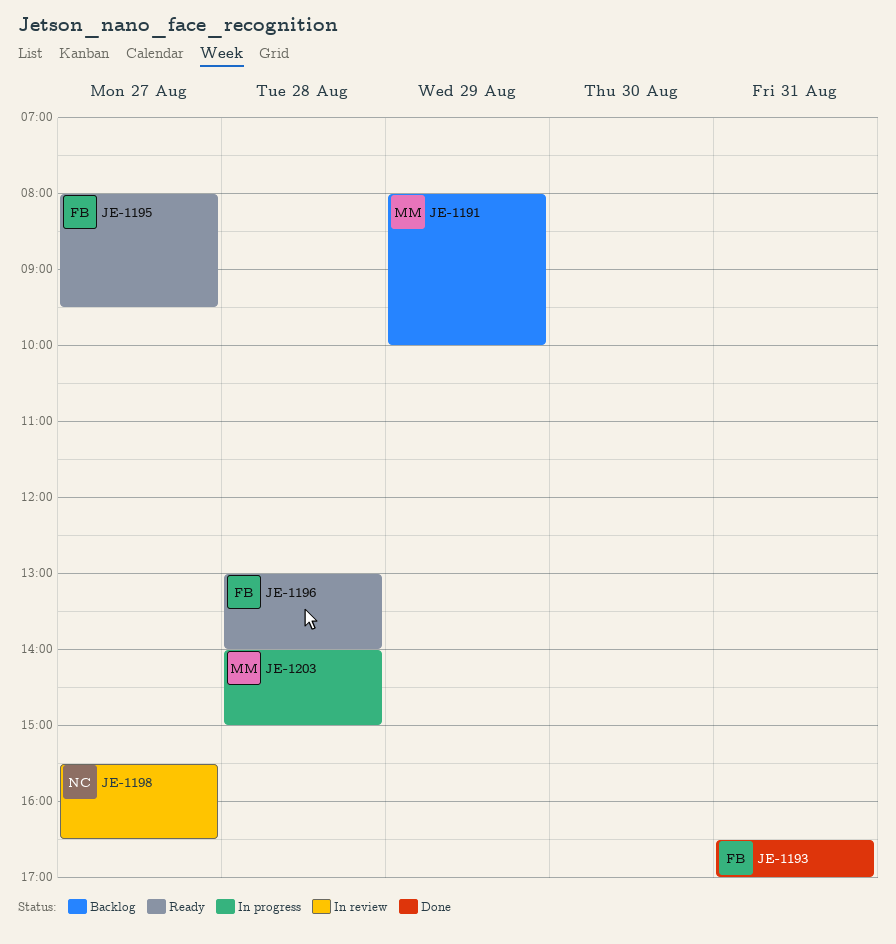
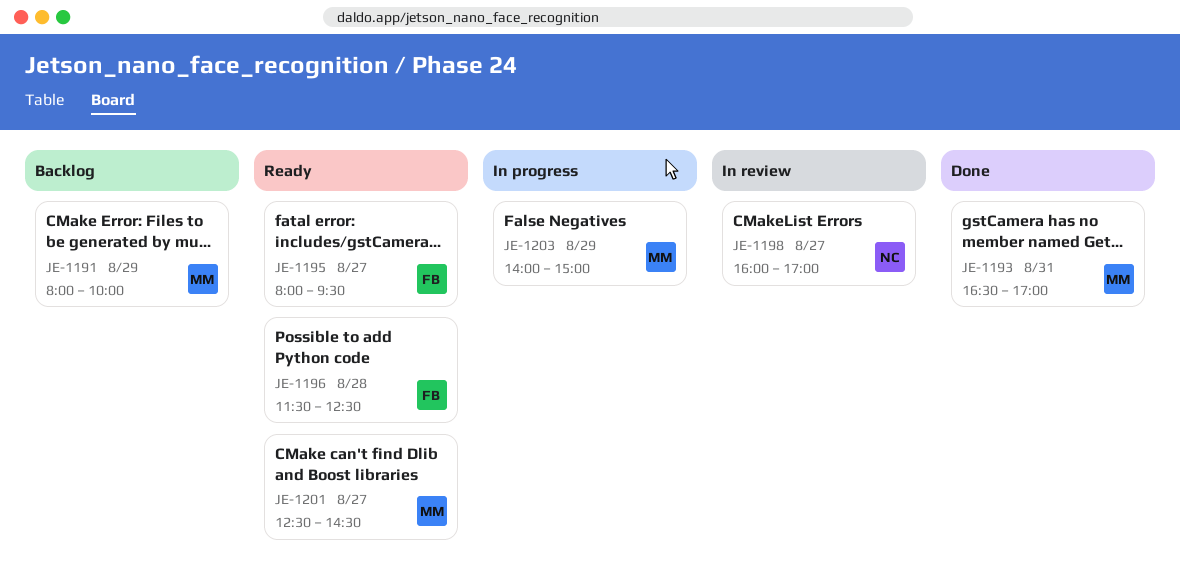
JE-1193, owner: FB -> MM
JE-1196, begins: 13:00 -> 11:30
JE-1196, ends: 14:00 -> 12:30
JE-1198, begins: 15:30 -> 16:00
JE-1198, ends: 16:30 -> 17:00
JE-1201: none -> present
JE-1203, day: Aug 28 -> Aug 29

